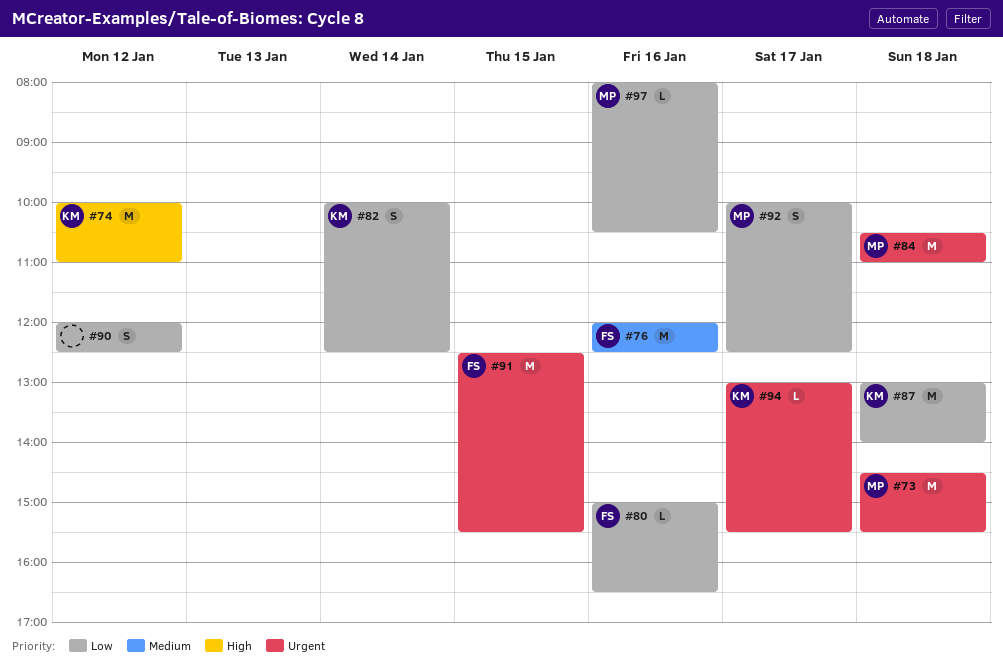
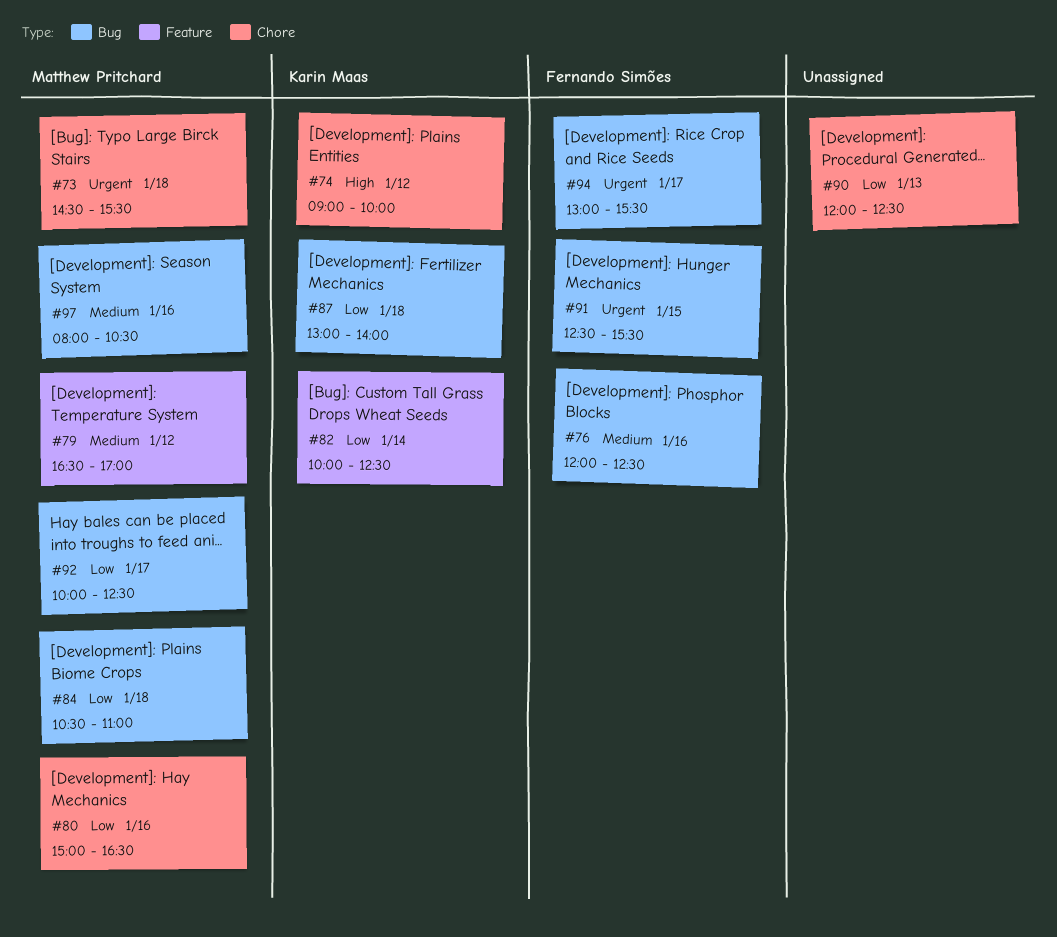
#74, begins: 10:00 -> 09:00
#74, ends: 11:00 -> 10:00
#79: none -> present
#80, owner: Fernando Simões -> Matthew Pritchard
#84, priority: Urgent -> Low
#90, day: Jan 12 -> Jan 13
#94, owner: Karin Maas -> Fernando Simões
#97, priority: Low -> Medium

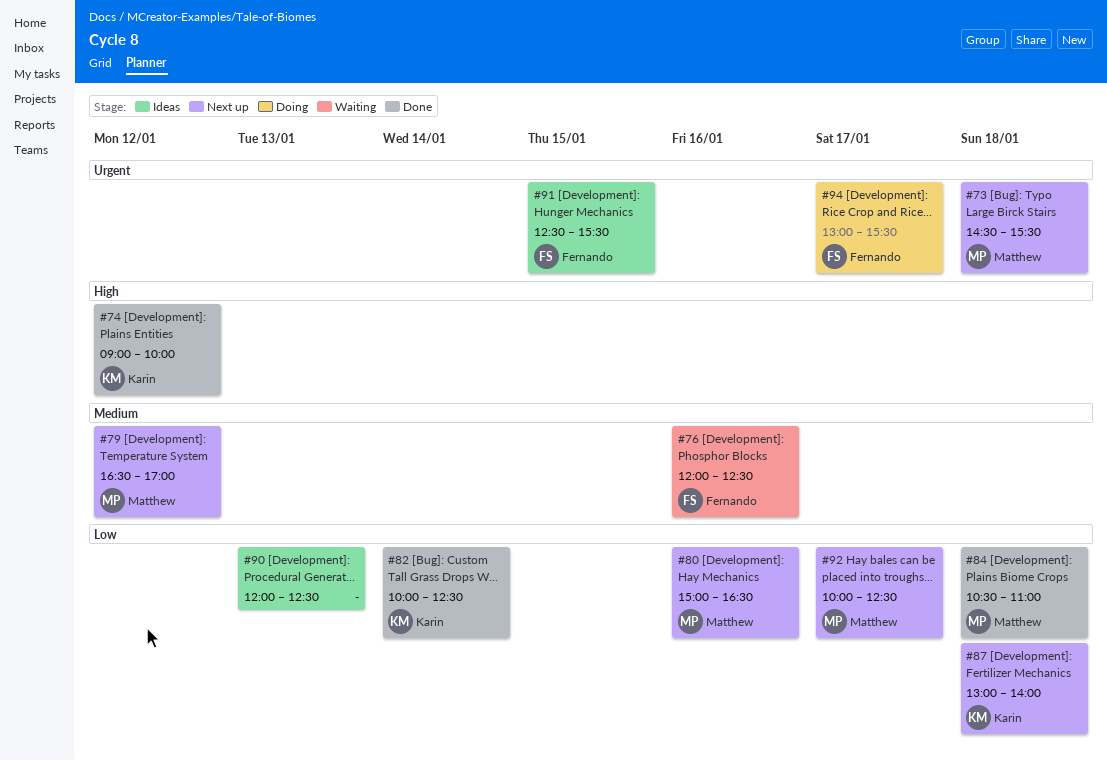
#97: present -> none

